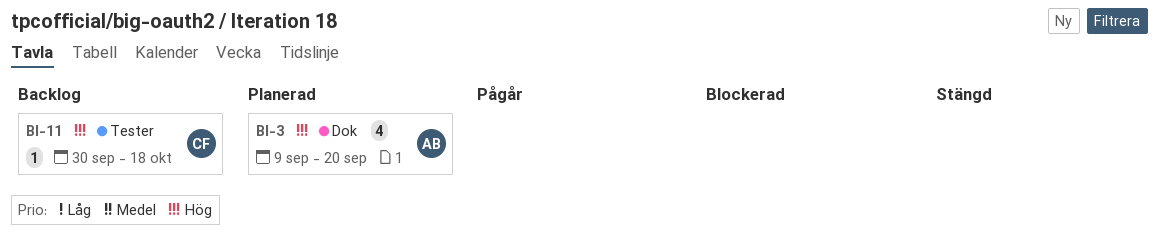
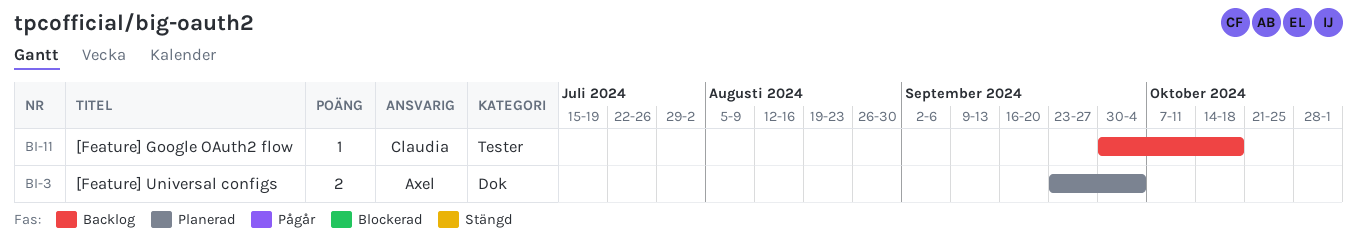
BI-3, estimate: 4 -> 2
BI-3, start: Sep 9 -> Sep 23
BI-3, due: Sep 20 -> Oct 4

